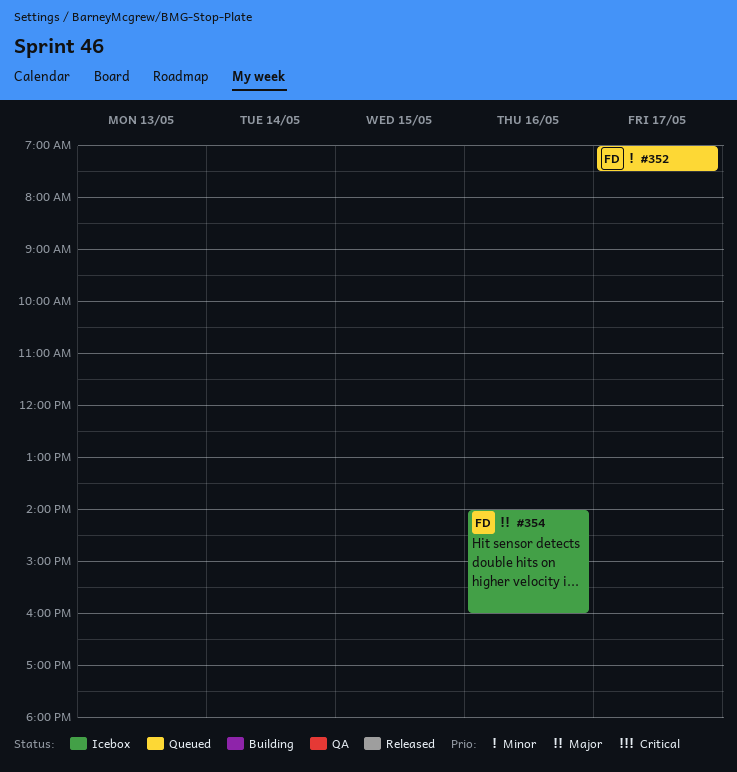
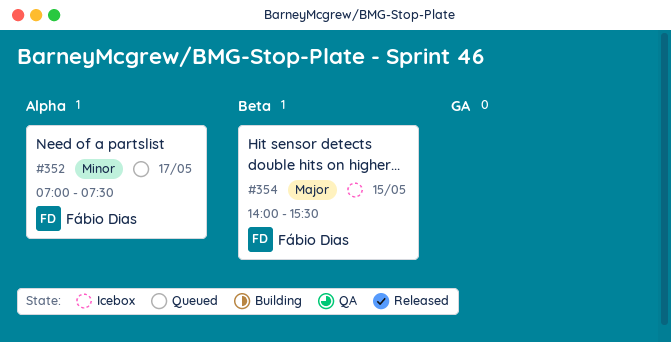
#354, day: May 16 -> May 15
#354, ends: 16:00 -> 15:30

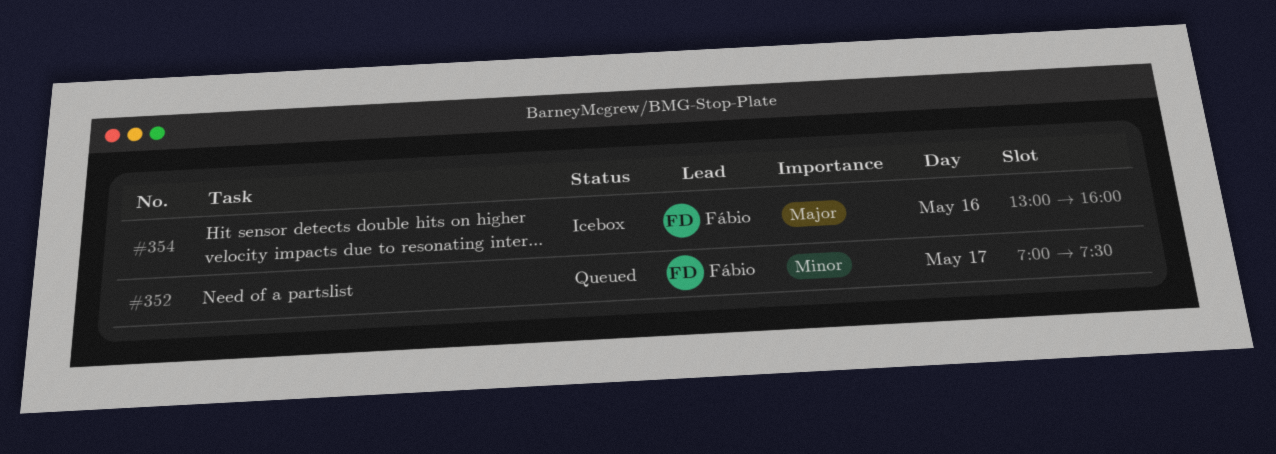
#354, day: May 15 -> May 16
#354, begins: 14:00 -> 13:00
#354, ends: 15:30 -> 16:00

